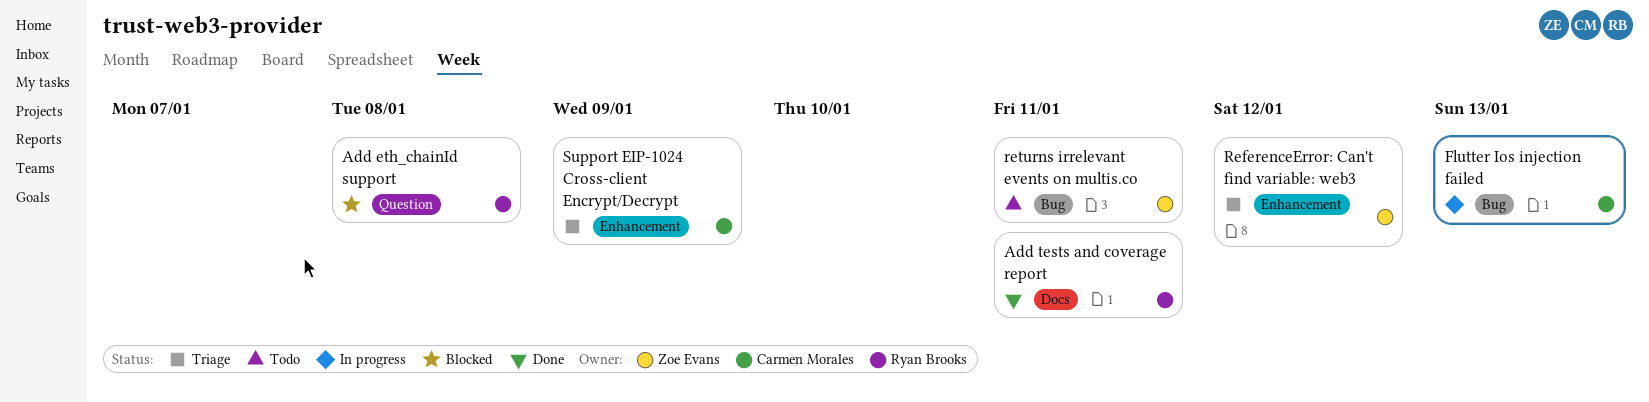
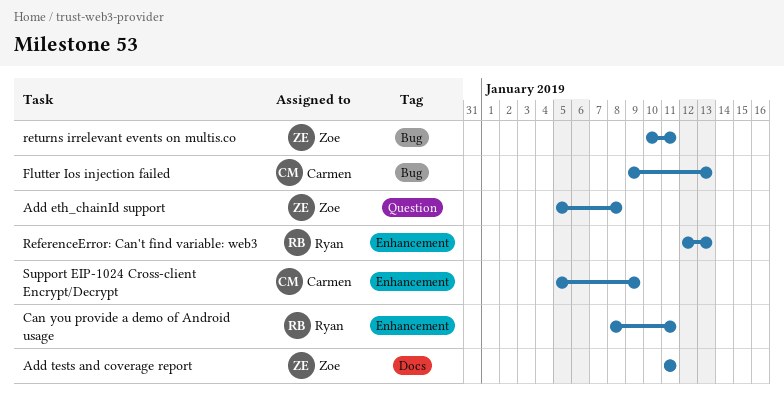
Add eth_chainId support, owner: Ryan Brooks -> Zoe Evans
Add tests and coverage report, owner: Ryan Brooks -> Zoe Evans
Can you provide a demo of Android usage: none -> present
ReferenceError: Can't find variable: web3, owner: Zoe Evans -> Ryan Brooks
ReferenceError: Can't find variable: web3, due: Jan 12 -> Jan 13

